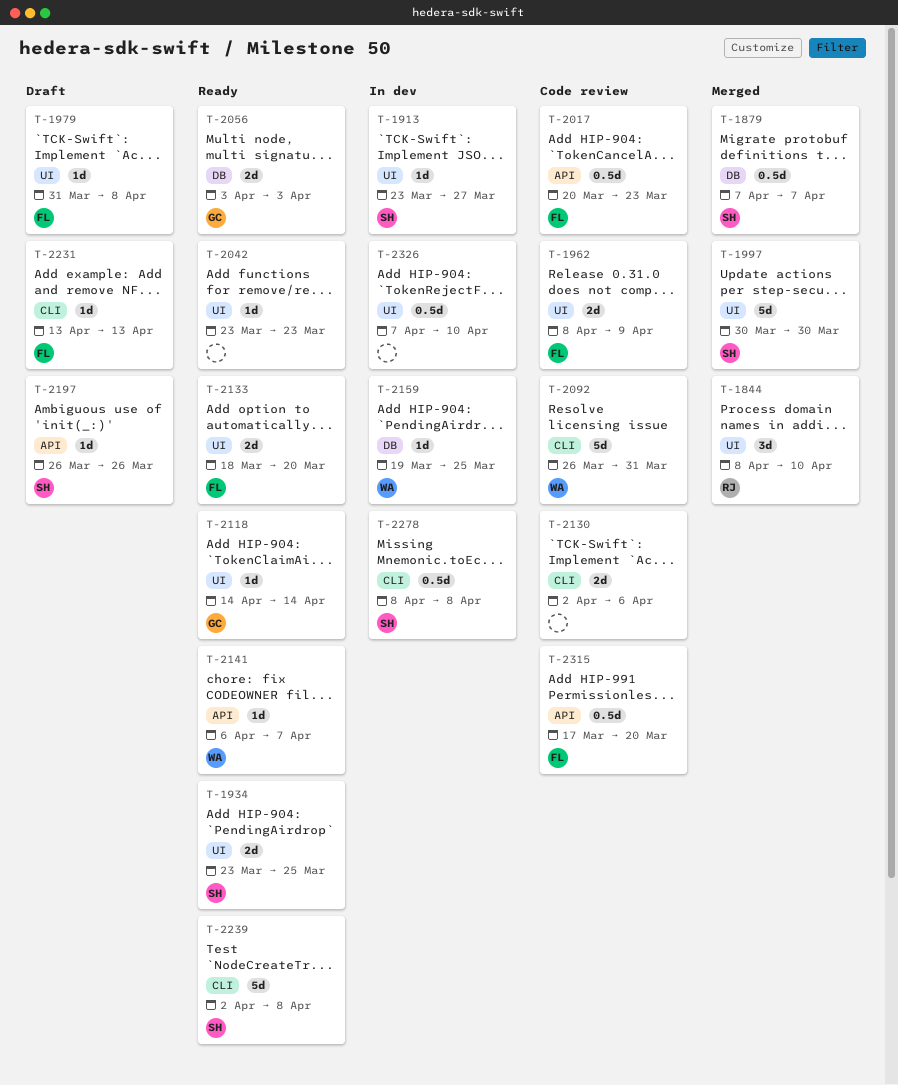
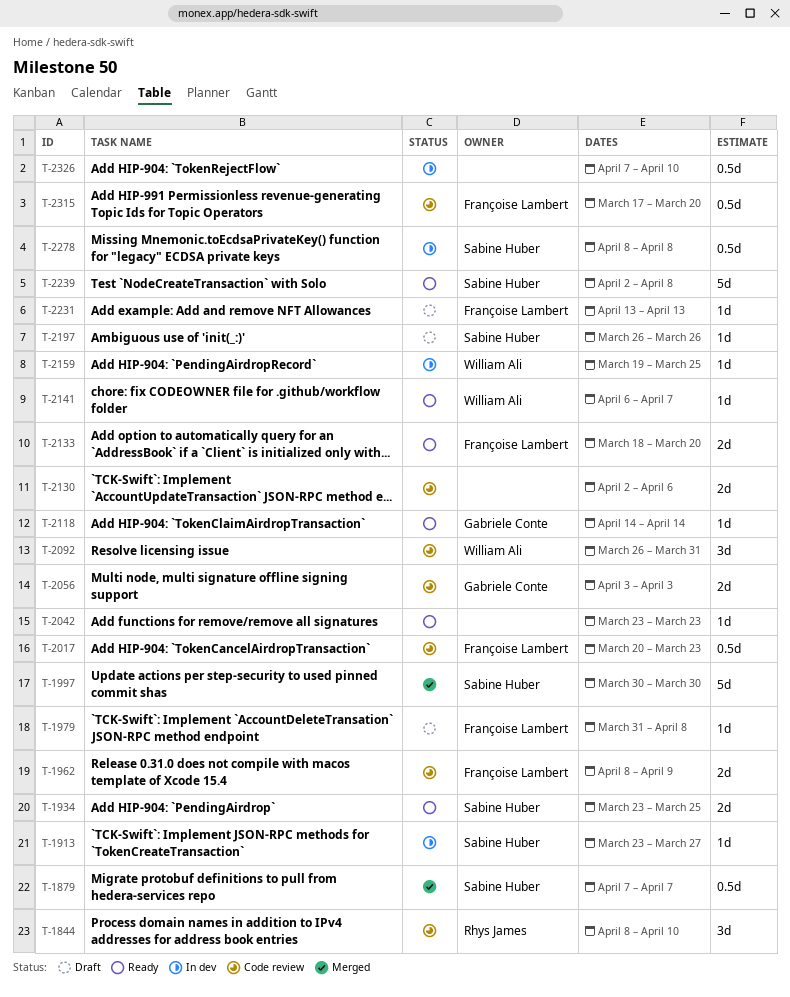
T-1844, status: Merged -> Code review
T-2056, status: Ready -> Code review
T-2092, estimate: 5d -> 3d

